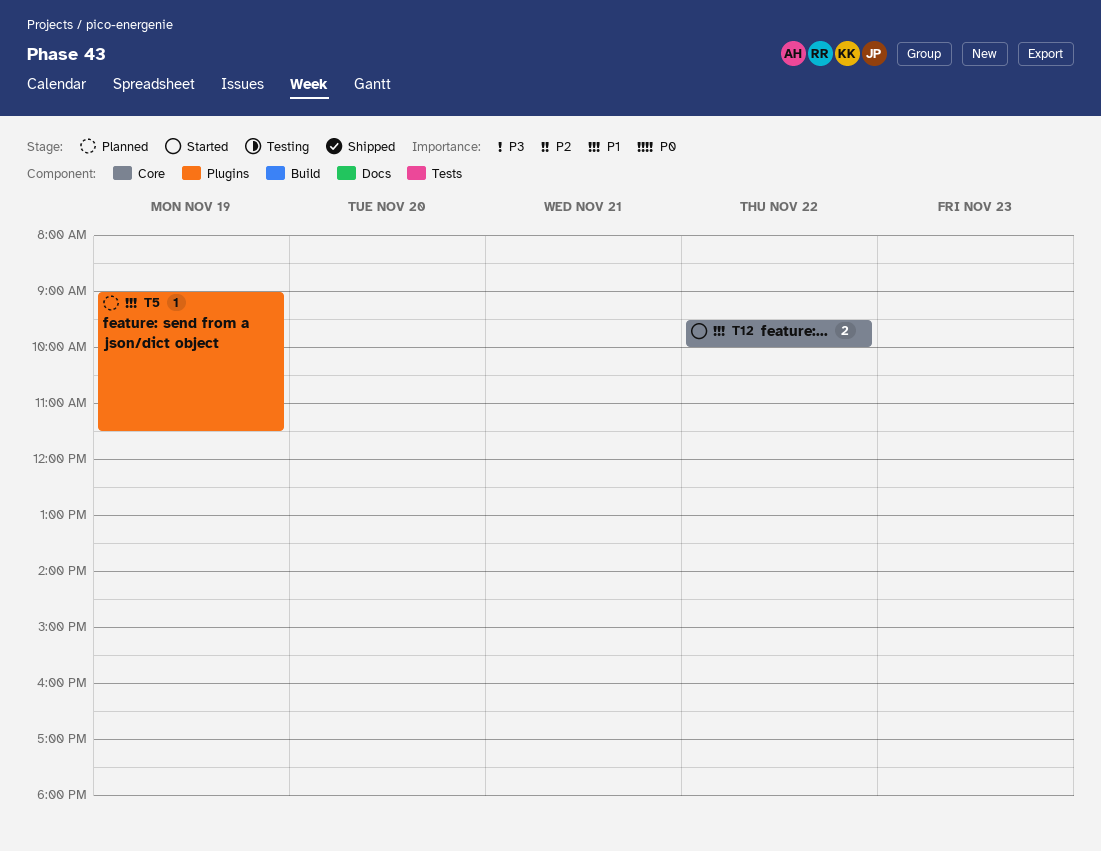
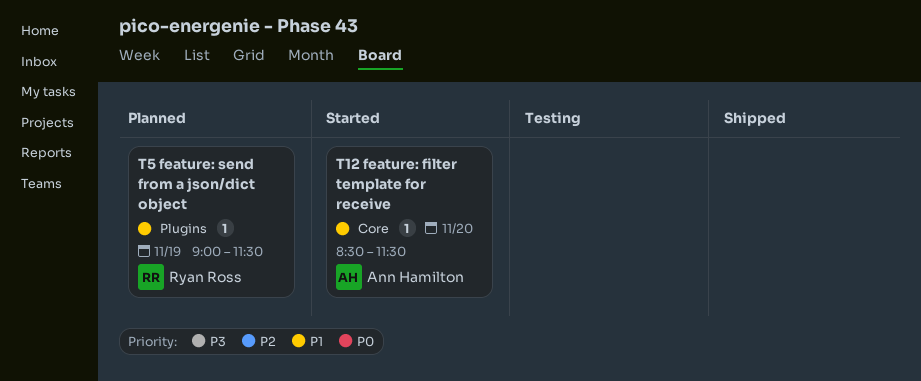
T12, estimate: 2 -> 1
T12, day: Nov 22 -> Nov 20
T12, begins: 09:30 -> 08:30
T12, ends: 10:00 -> 11:30

